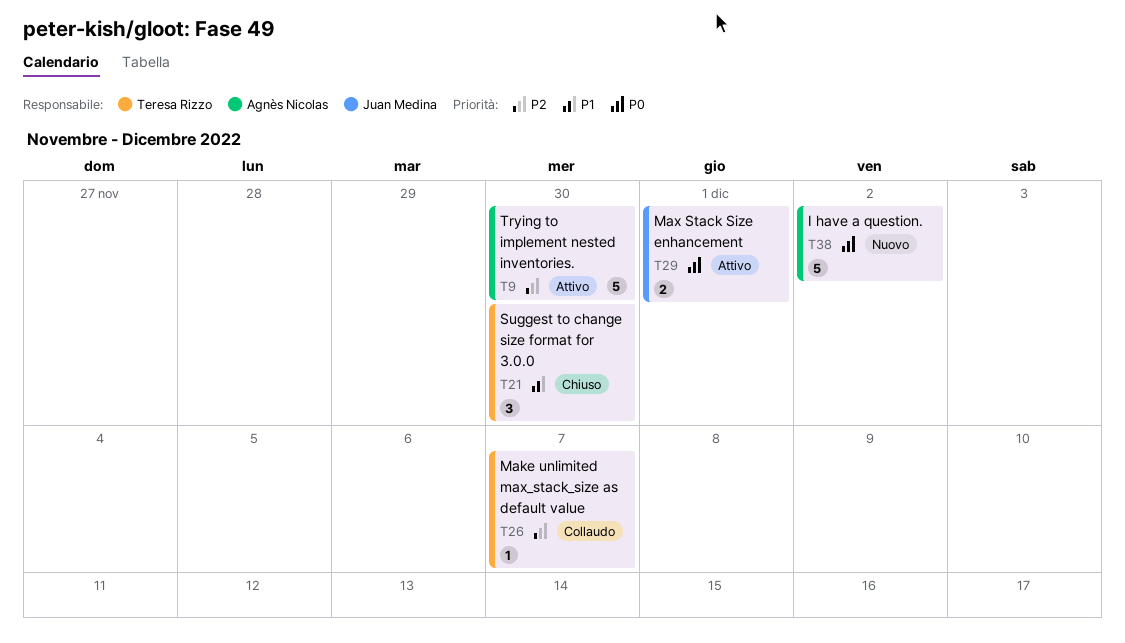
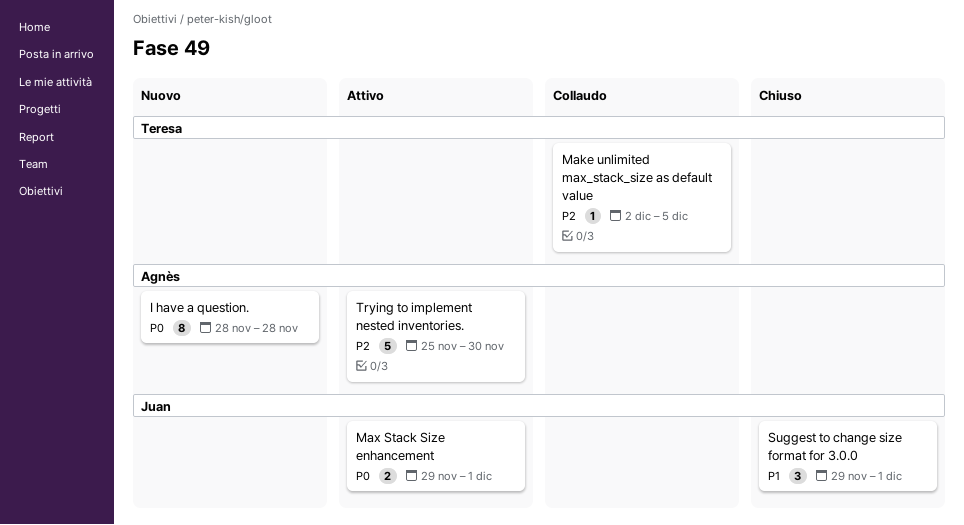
I have a question., estimate: 5 -> 8
I have a question., due: Dec 2 -> Nov 28
Make unlimited max_stack_size as default value, due: Dec 7 -> Dec 5
Suggest to change size format for 3.0.0, owner: Teresa Rizzo -> Juan Medina
Suggest to change size format for 3.0.0, due: Nov 30 -> Dec 1

